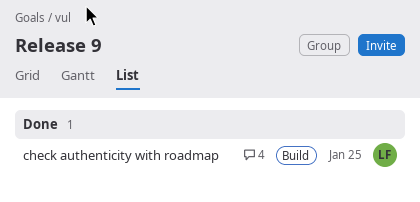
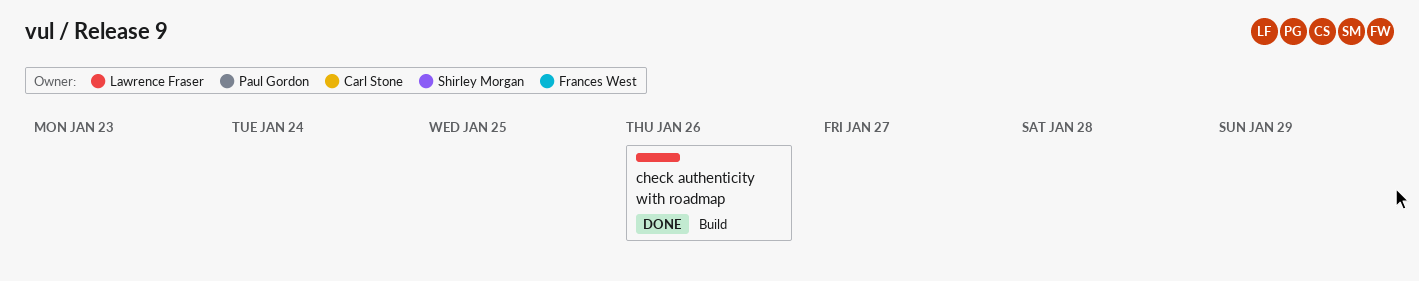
check authenticity with roadmap, due: Jan 25 -> Jan 26

